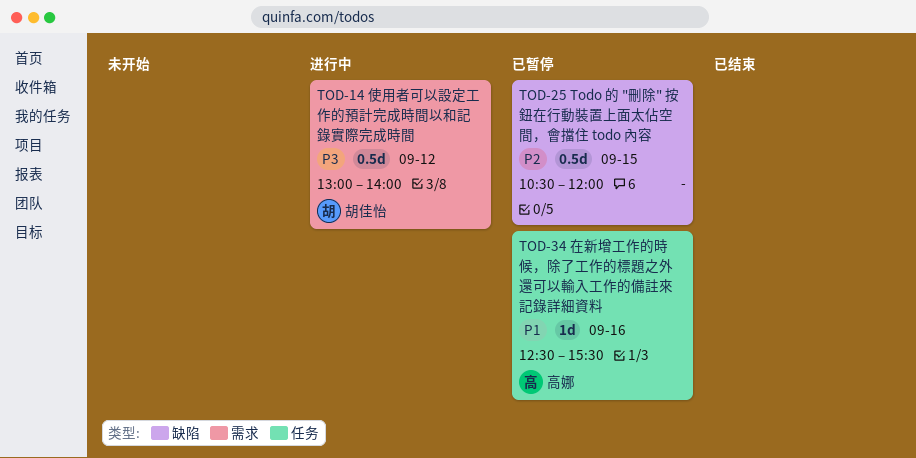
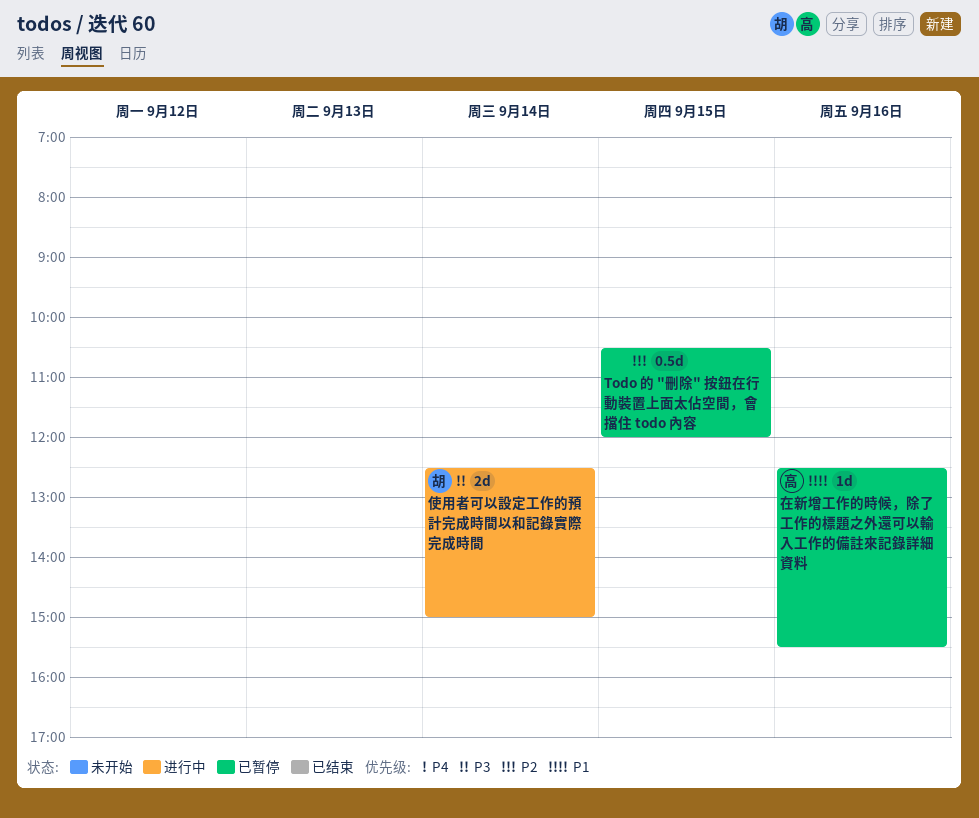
使用者可以設定工作的預計完成時間以和記錄實際完成時間, estimate: 0.5d -> 2d
使用者可以設定工作的預計完成時間以和記錄實際完成時間, day: Sep 12 -> Sep 14
使用者可以設定工作的預計完成時間以和記錄實際完成時間, begins: 13:00 -> 12:30
使用者可以設定工作的預計完成時間以和記錄實際完成時間, ends: 14:00 -> 15:00

